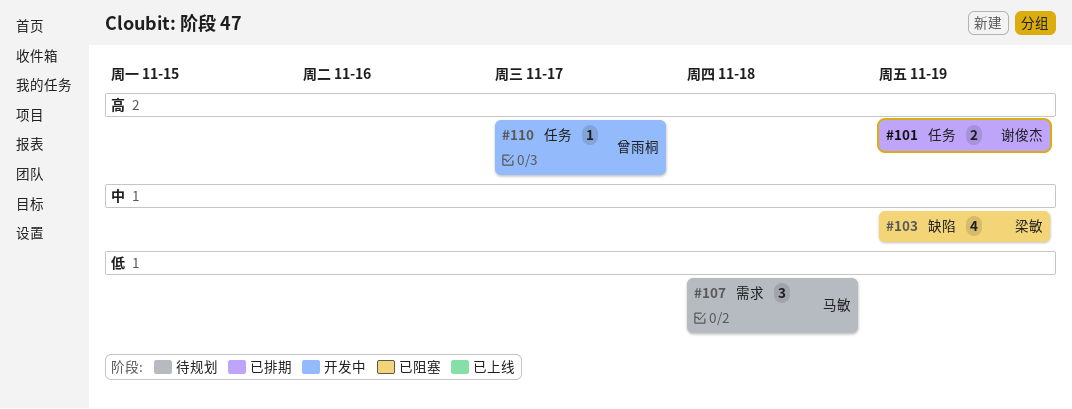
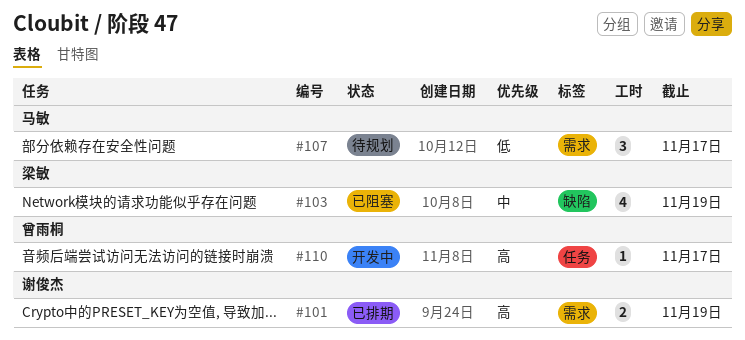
#101, label: 任务 -> 需求
#107, due: Nov 18 -> Nov 17

